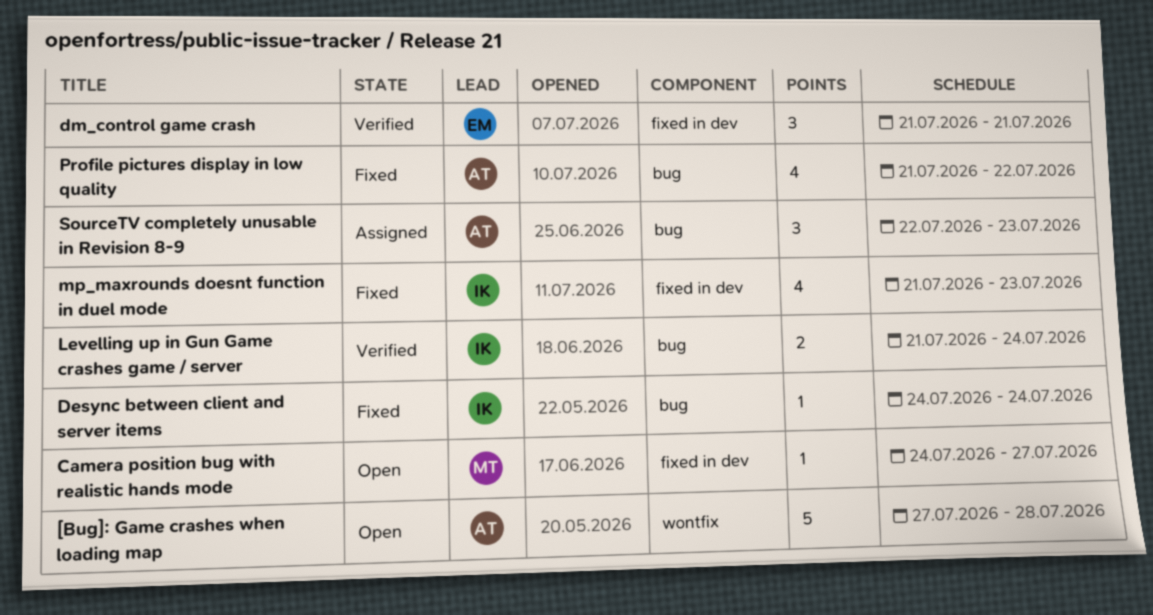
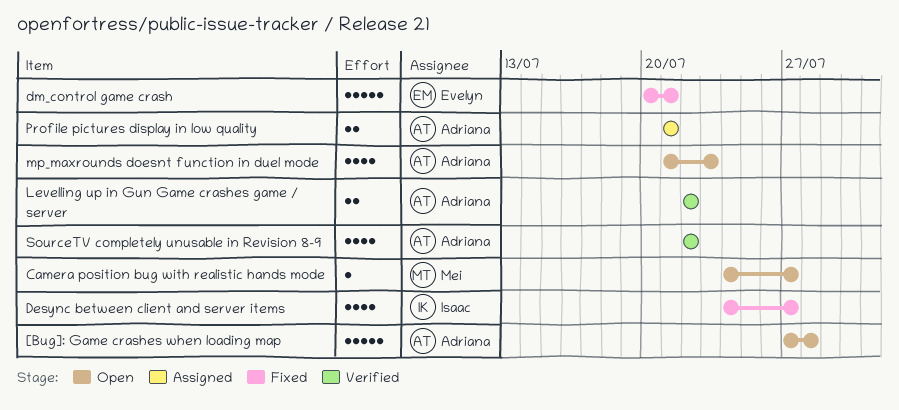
Desync between client and server items, estimate: 1 -> 4
Desync between client and server items, due: Jul 24 -> Jul 27
dm_control game crash, status: Verified -> Fixed
dm_control game crash, estimate: 3 -> 5
dm_control game crash, start: Jul 21 -> Jul 20
Levelling up in Gun Game crashes game / server, owner: Isaac -> Adriana
Levelling up in Gun Game crashes game / server, start: Jul 21 -> Jul 22
Levelling up in Gun Game crashes game / server, due: Jul 24 -> Jul 22
mp_maxrounds doesnt function in duel mode, status: Fixed -> Open
mp_maxrounds doesnt function in duel mode, owner: Isaac -> Adriana
Profile pictures display in low quality, status: Fixed -> Assigned
Profile pictures display in low quality, estimate: 4 -> 2
Profile pictures display in low quality, due: Jul 22 -> Jul 21
SourceTV completely unusable in Revision 8-9, status: Assigned -> Verified
SourceTV completely unusable in Revision 8-9, estimate: 3 -> 4
SourceTV completely unusable in Revision 8-9, due: Jul 23 -> Jul 22

